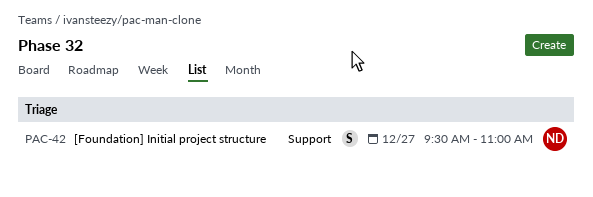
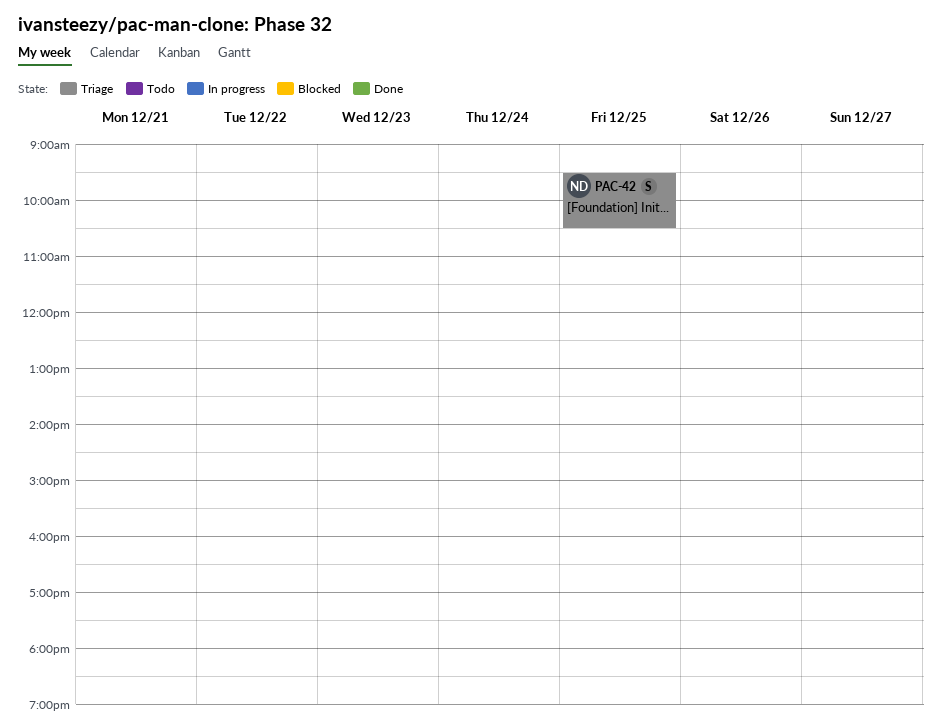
PAC-42, day: Dec 27 -> Dec 25
PAC-42, ends: 11:00 -> 10:30

